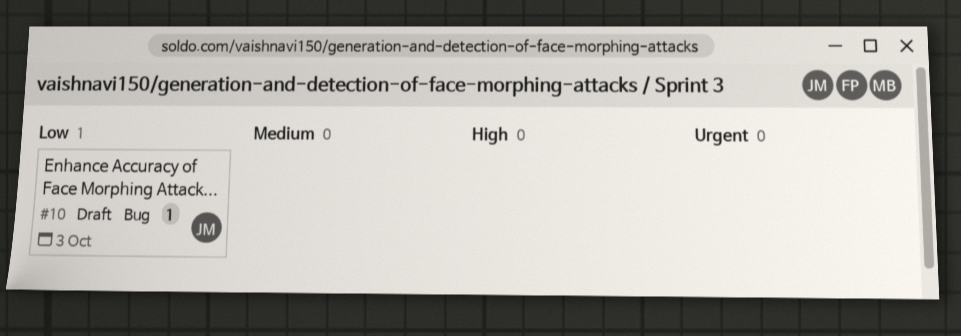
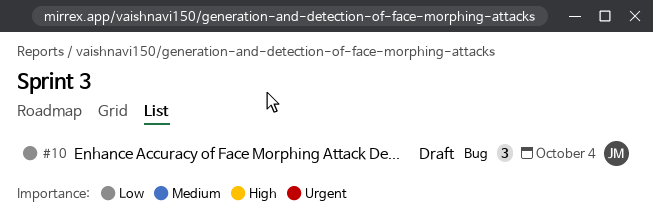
#10, estimate: 1 -> 3
#10, due: Oct 3 -> Oct 4

